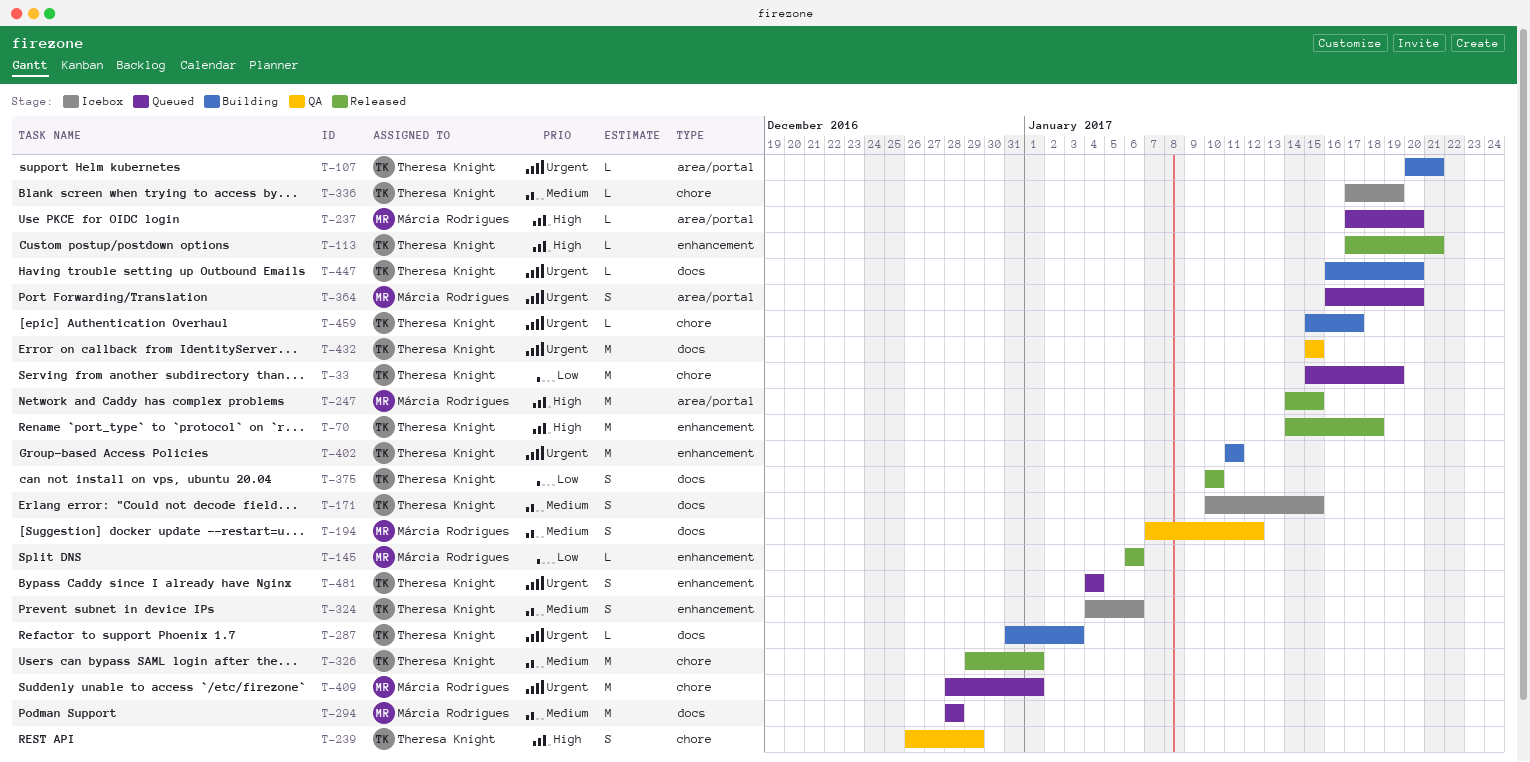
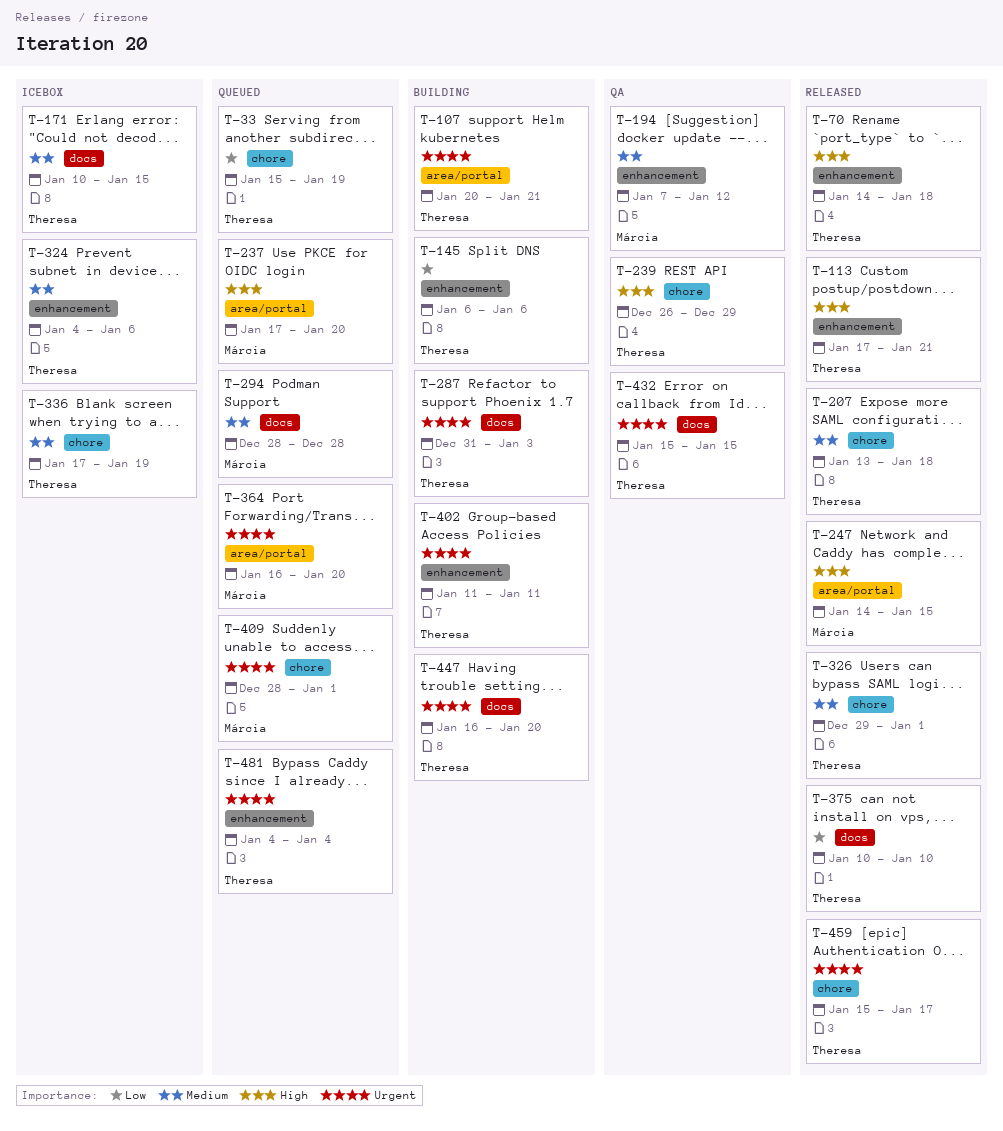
T-145, status: Released -> Building
T-145, owner: Márcia Rodrigues -> Theresa Knight
T-194, label: docs -> enhancement
T-207: none -> present
T-459, status: Building -> Released

